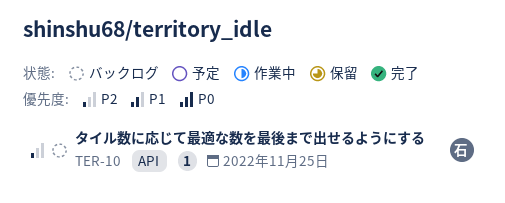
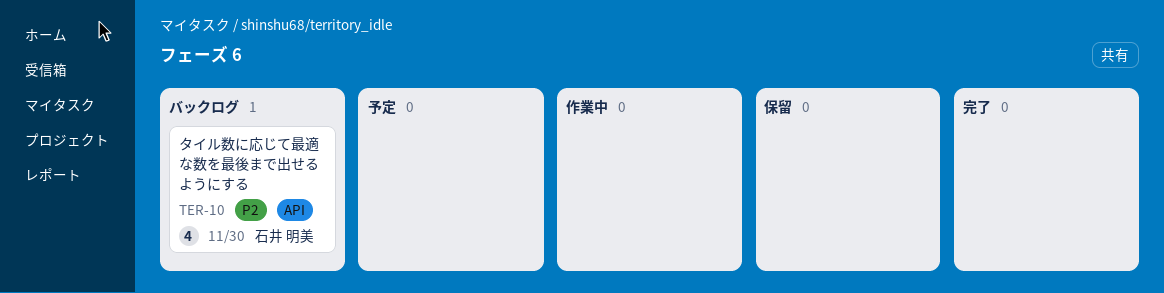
TER-10, estimate: 1 -> 4
TER-10, due: Nov 25 -> Nov 30

